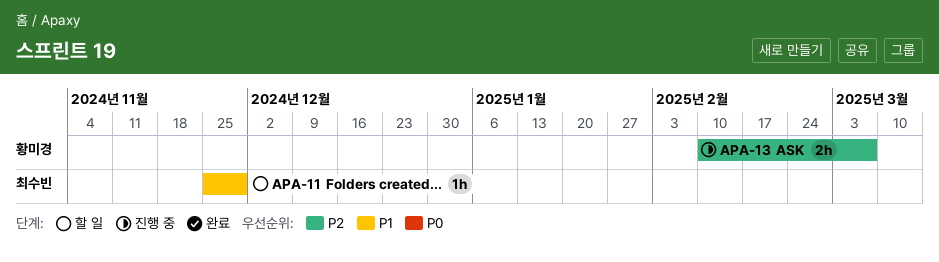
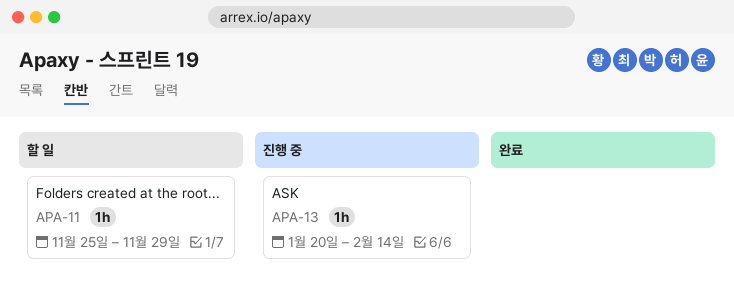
APA-13, estimate: 2h -> 1h
APA-13, start: Feb 10 -> Jan 20
APA-13, due: Mar 7 -> Feb 14

